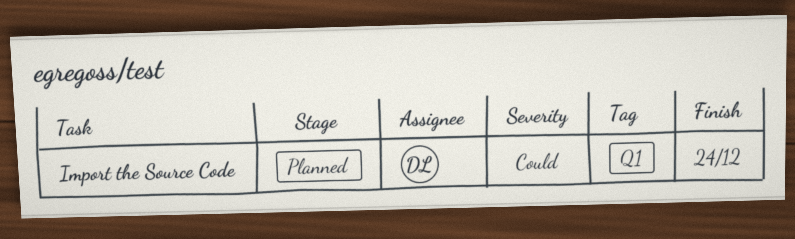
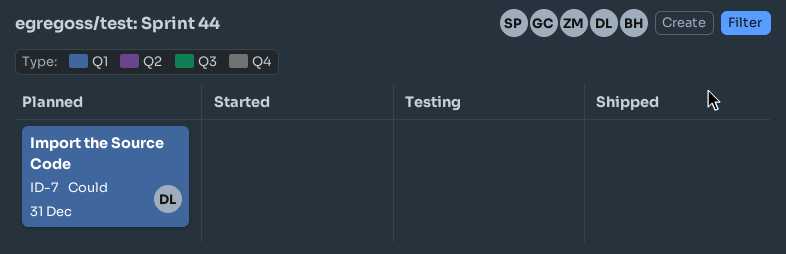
Import the Source Code, due: Dec 24 -> Dec 31

